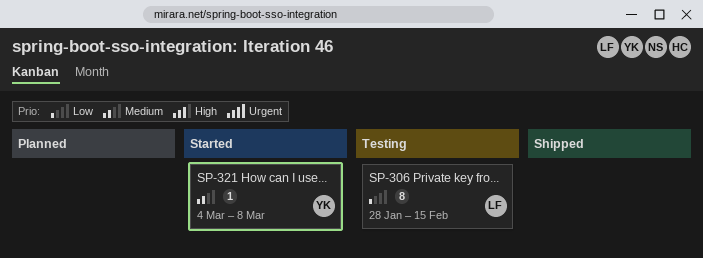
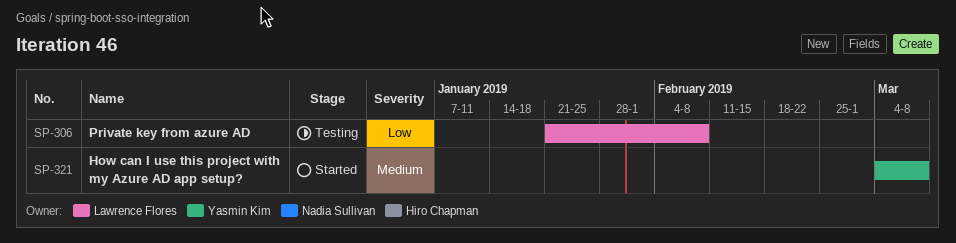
SP-306, start: Jan 28 -> Jan 21
SP-306, due: Feb 15 -> Feb 8

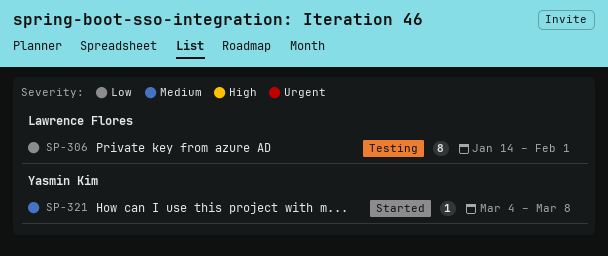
SP-306, start: Jan 21 -> Jan 14
SP-306, due: Feb 8 -> Feb 1

